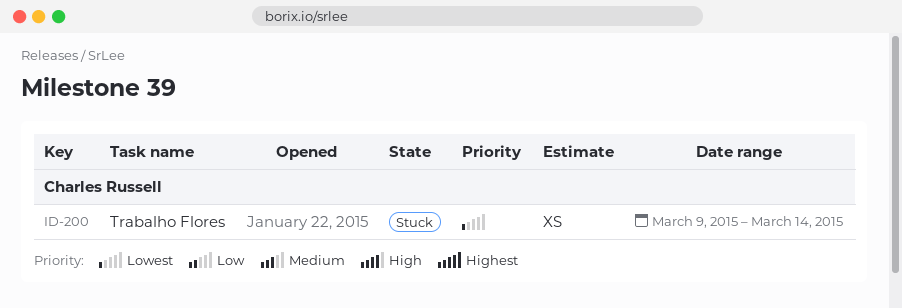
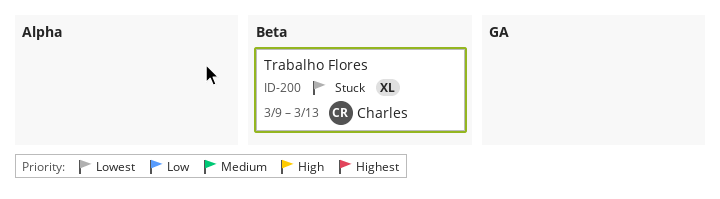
ID-200, estimate: XS -> XL
ID-200, due: Mar 14 -> Mar 13

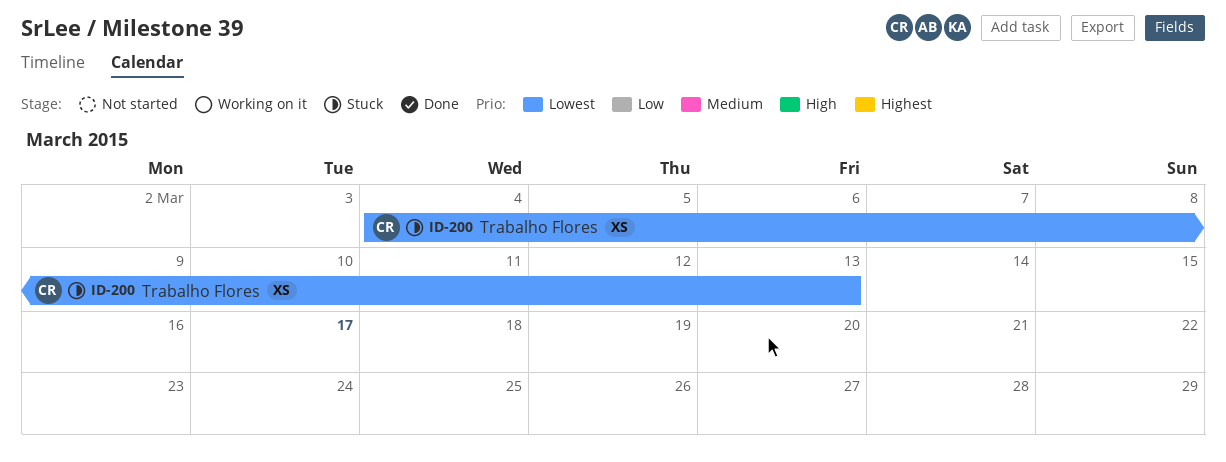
ID-200, estimate: XL -> XS
ID-200, start: Mar 9 -> Mar 4

